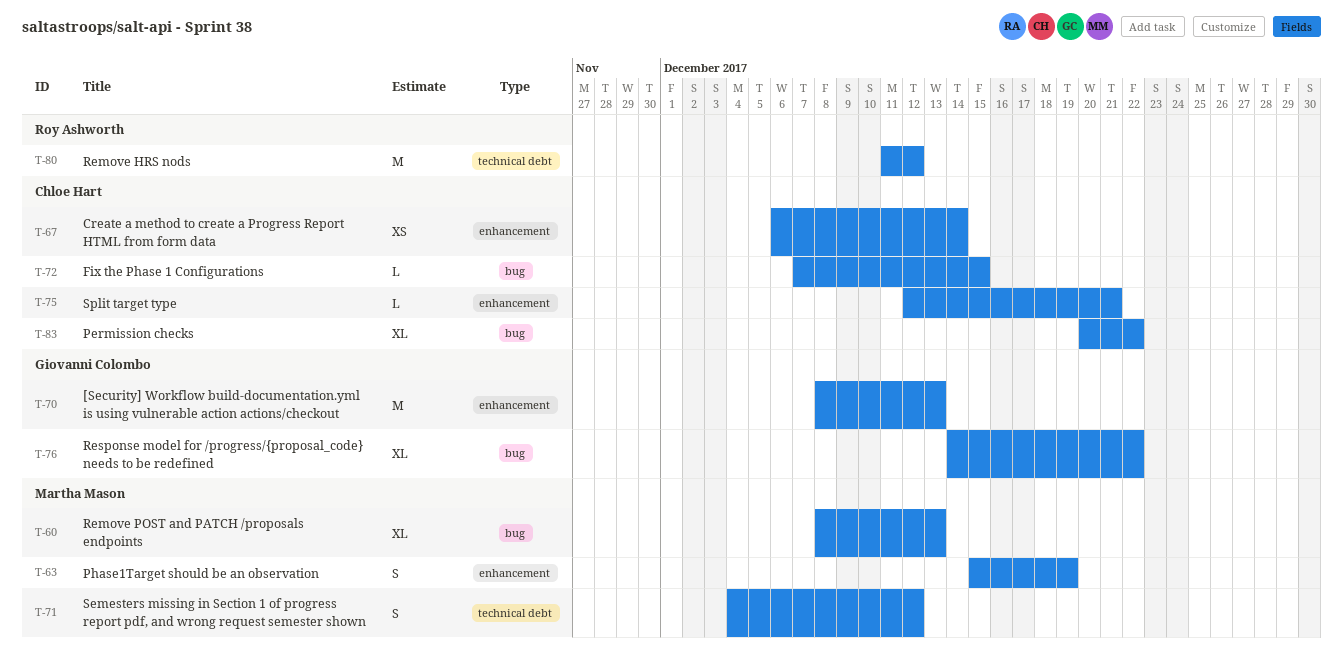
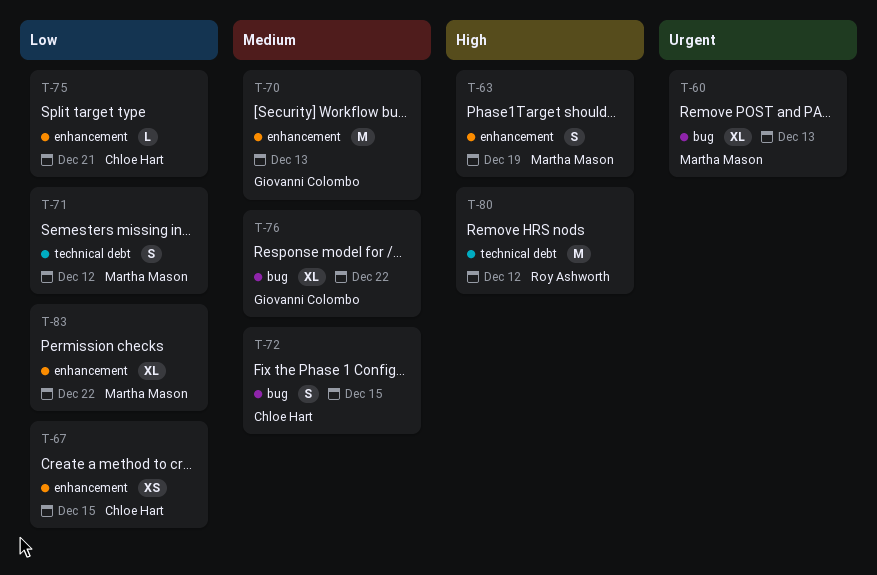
T-67, due: Dec 14 -> Dec 15
T-72, estimate: L -> S
T-83, owner: Chloe Hart -> Martha Mason
T-83, label: bug -> enhancement

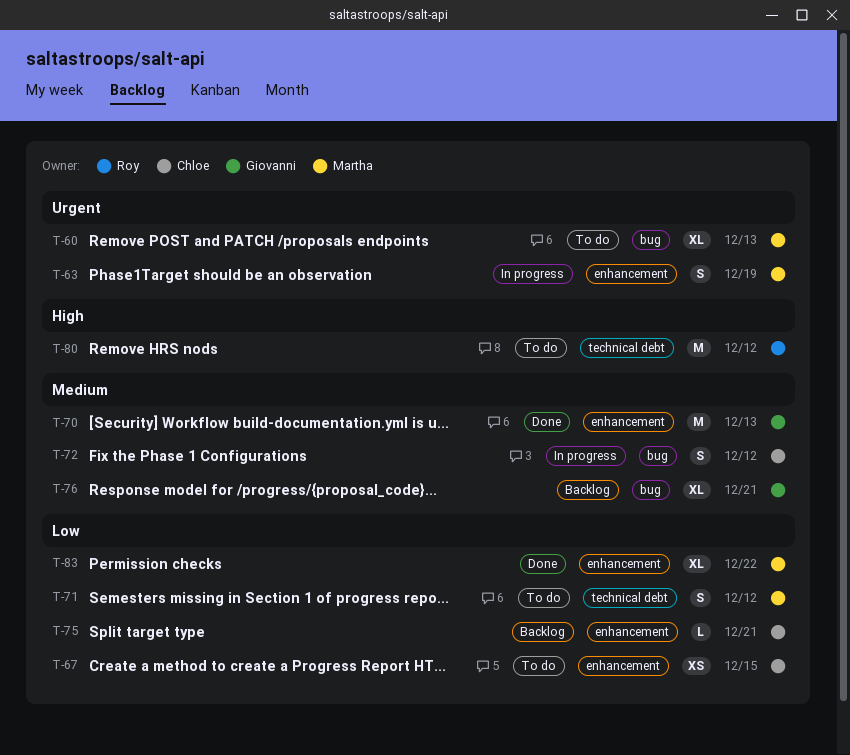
T-63, priority: High -> Urgent
T-72, due: Dec 15 -> Dec 12
T-76, due: Dec 22 -> Dec 21

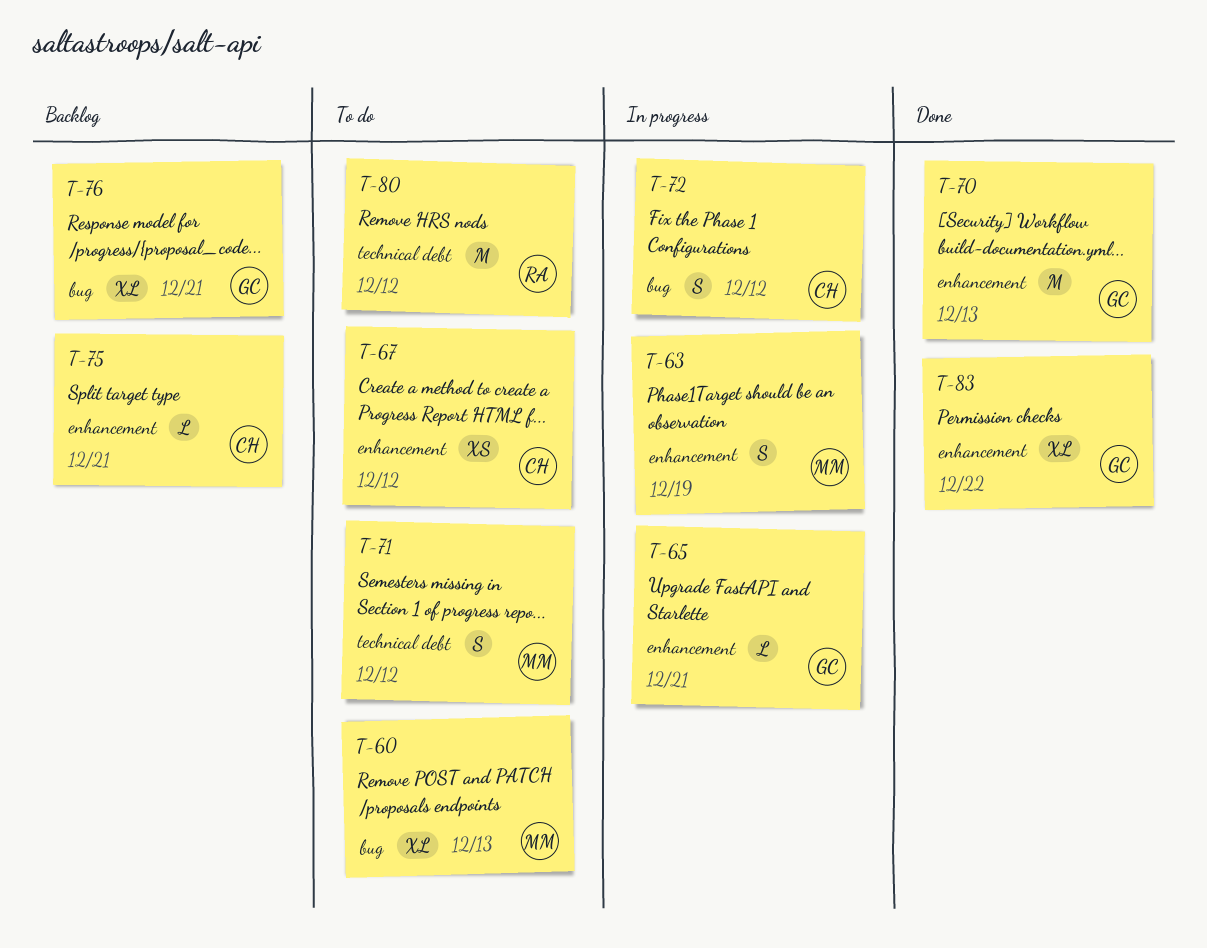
T-65: none -> present
T-67, due: Dec 15 -> Dec 12
T-83, owner: Martha -> Giovanni

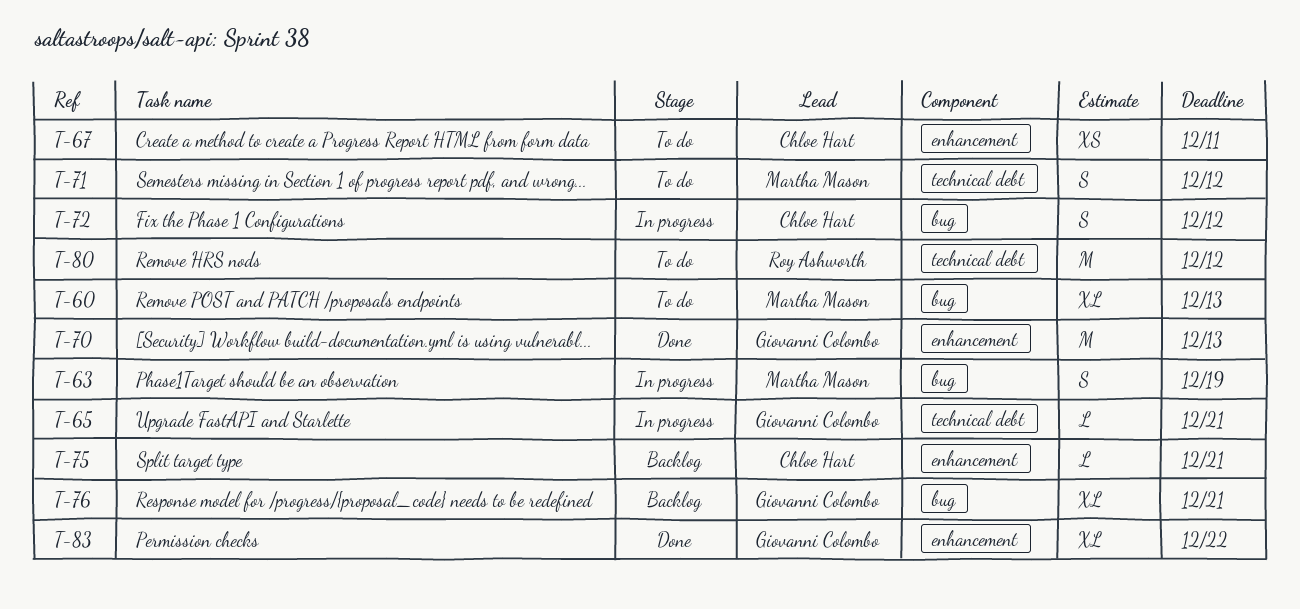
T-63, label: enhancement -> bug
T-65, label: enhancement -> technical debt
T-67, due: Dec 12 -> Dec 11

